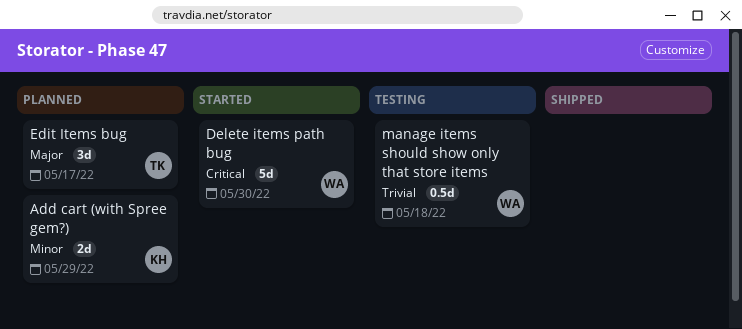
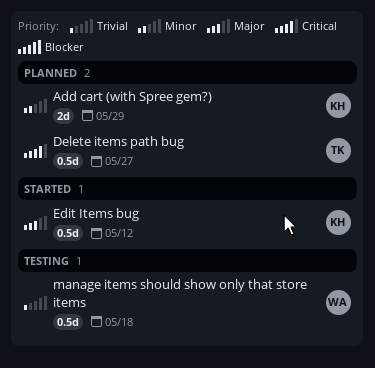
Delete items path bug, status: Started -> Planned
Delete items path bug, owner: WA -> TK
Delete items path bug, estimate: 5d -> 0.5d
Delete items path bug, due: May 30 -> May 27
Edit Items bug, status: Planned -> Started
Edit Items bug, owner: TK -> KH
Edit Items bug, estimate: 3d -> 0.5d
Edit Items bug, due: May 17 -> May 12

